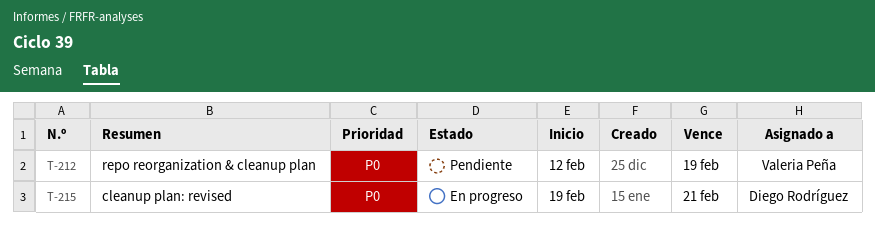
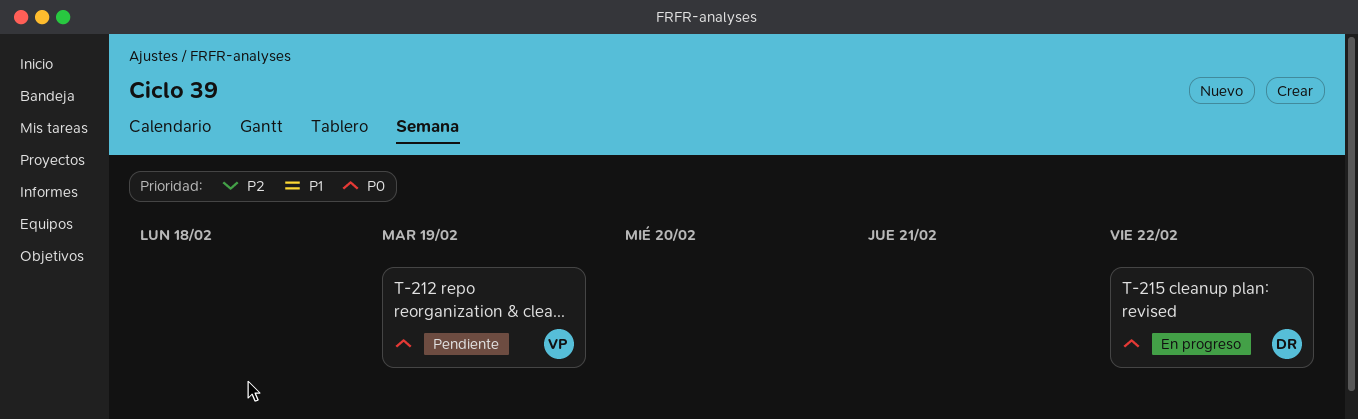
T-215, due: Feb 21 -> Feb 22

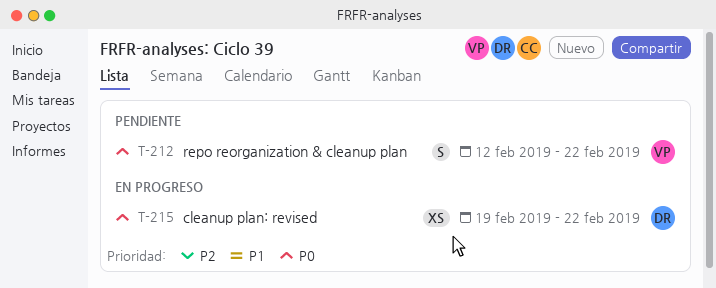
T-212, due: Feb 19 -> Feb 22

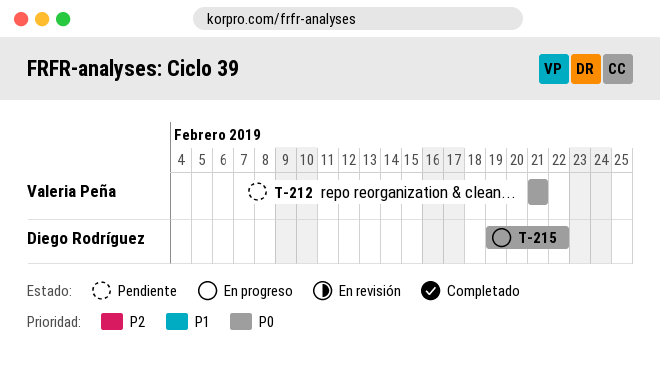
T-212, start: Feb 12 -> Feb 21
T-212, due: Feb 22 -> Feb 21

